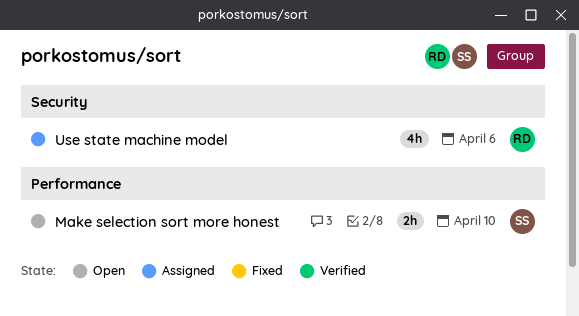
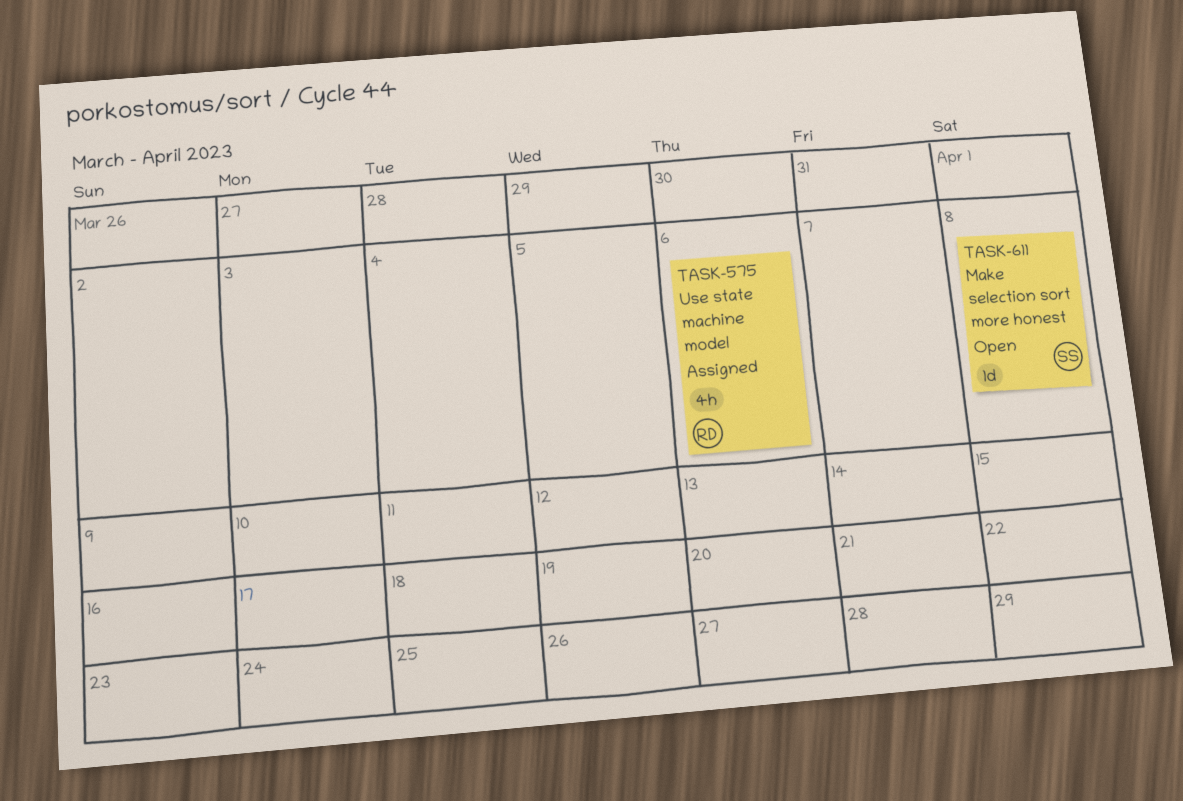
Make selection sort more honest, estimate: 2h -> 1d
Make selection sort more honest, due: Apr 10 -> Apr 8

